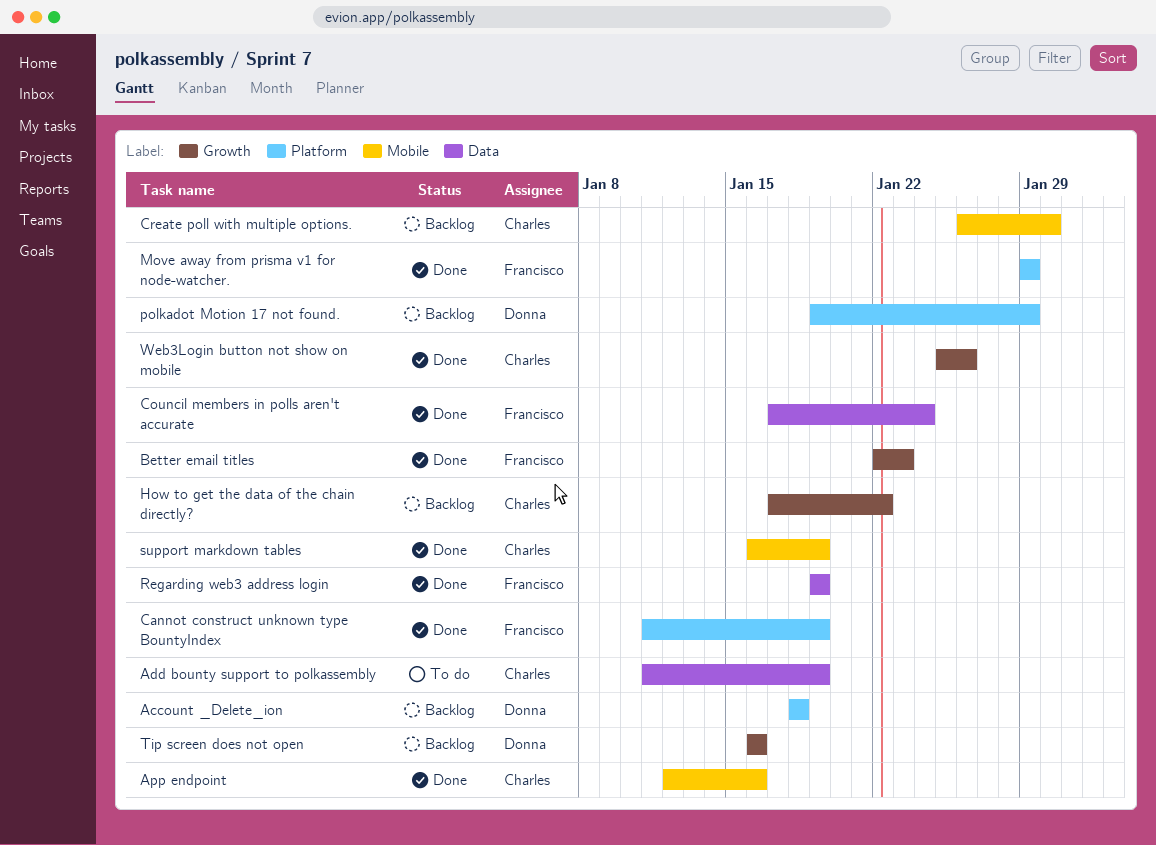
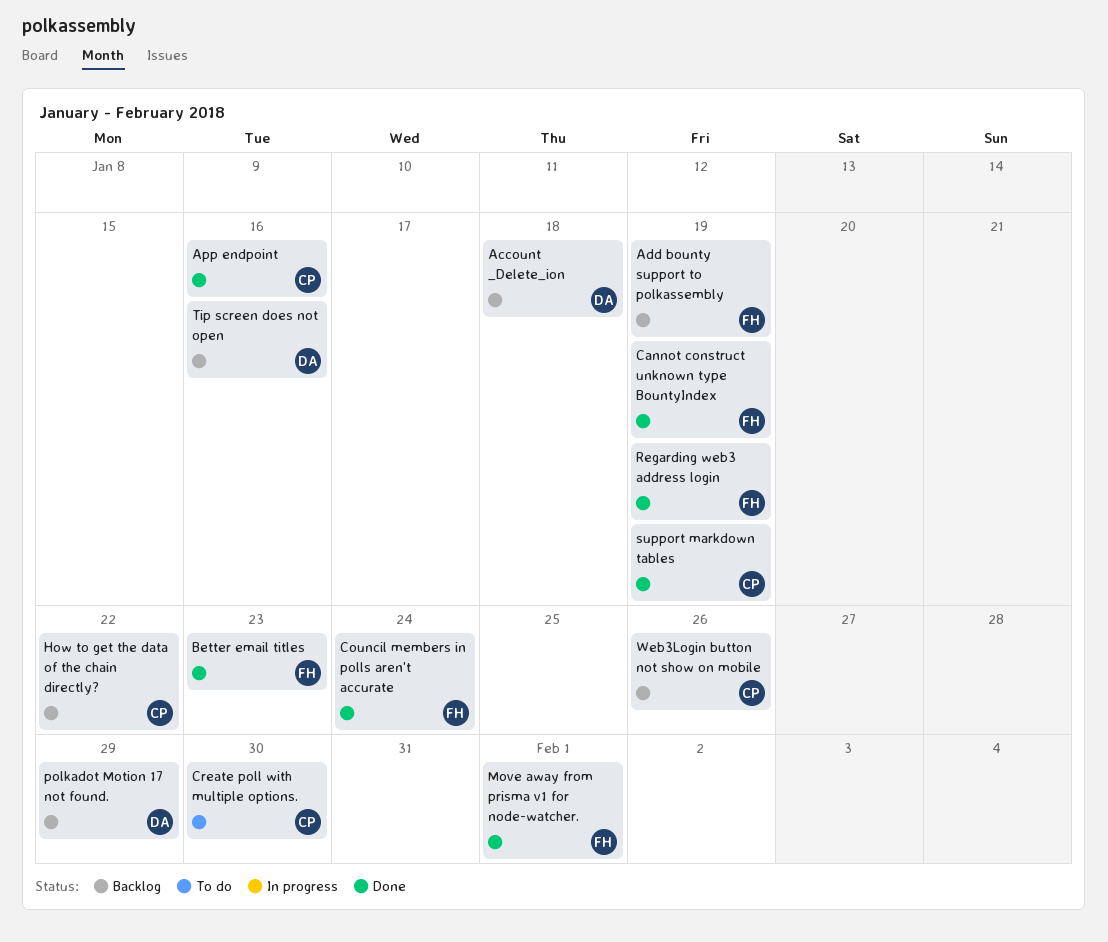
Add bounty support to polkassembly, status: To do -> Backlog
Add bounty support to polkassembly, owner: Charles -> Francisco
Create poll with multiple options., status: Backlog -> To do
Move away from prisma v1 for node-watcher., due: Jan 29 -> Feb 1
Web3Login button not show on mobile, status: Done -> Backlog

